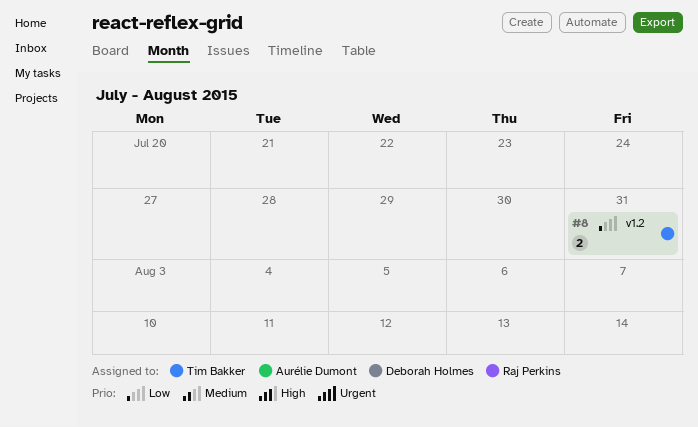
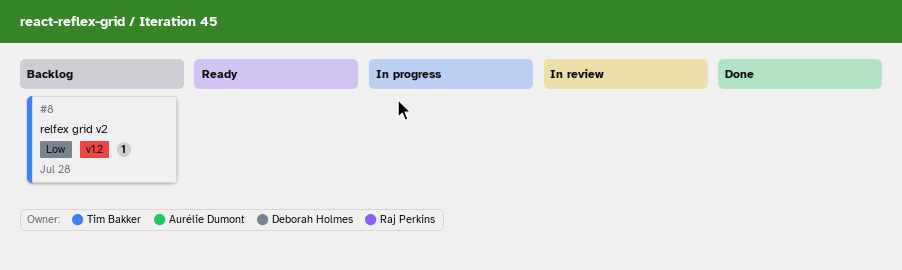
#8, estimate: 2 -> 1
#8, due: Jul 31 -> Jul 28

